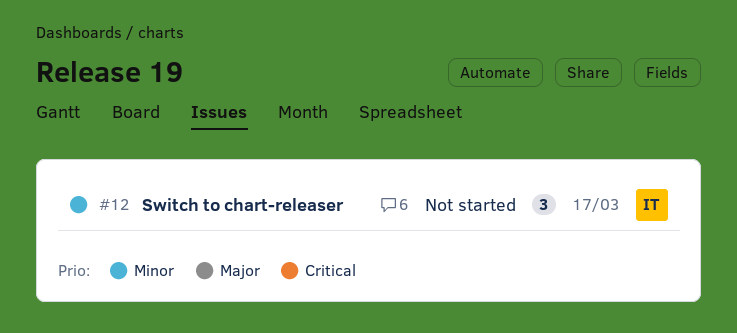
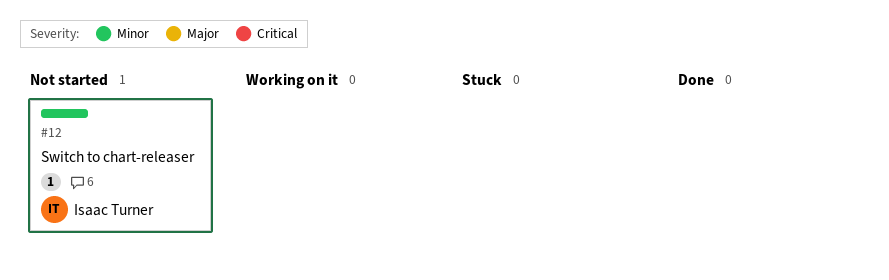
#12, estimate: 3 -> 1

